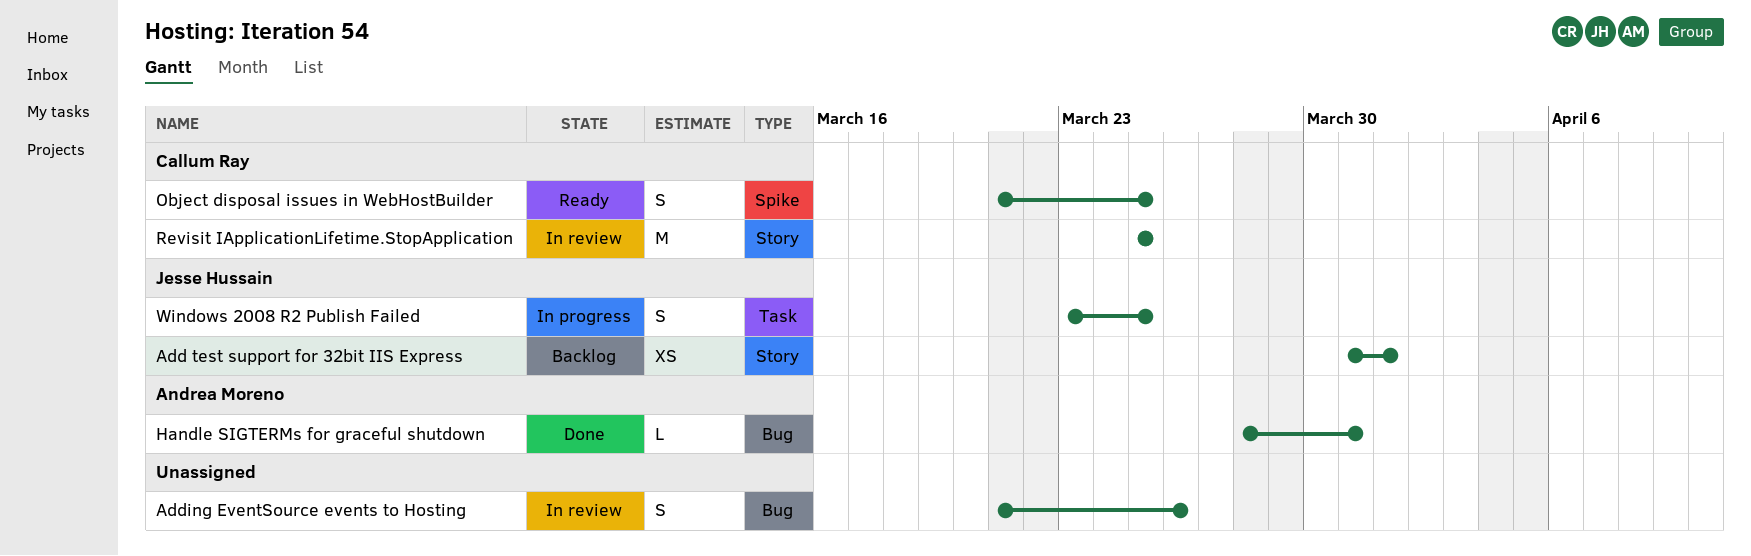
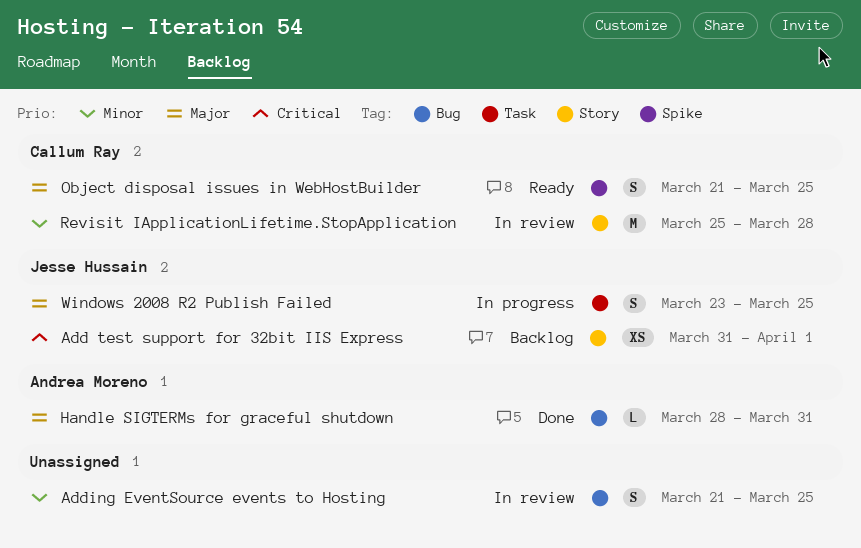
Adding EventSource events to Hosting, due: Mar 26 -> Mar 25
Revisit IApplicationLifetime.StopApplication, due: Mar 25 -> Mar 28

